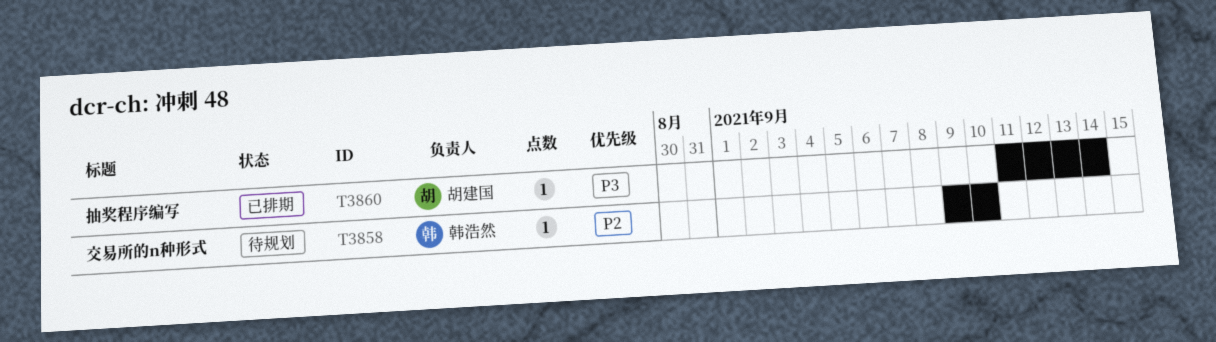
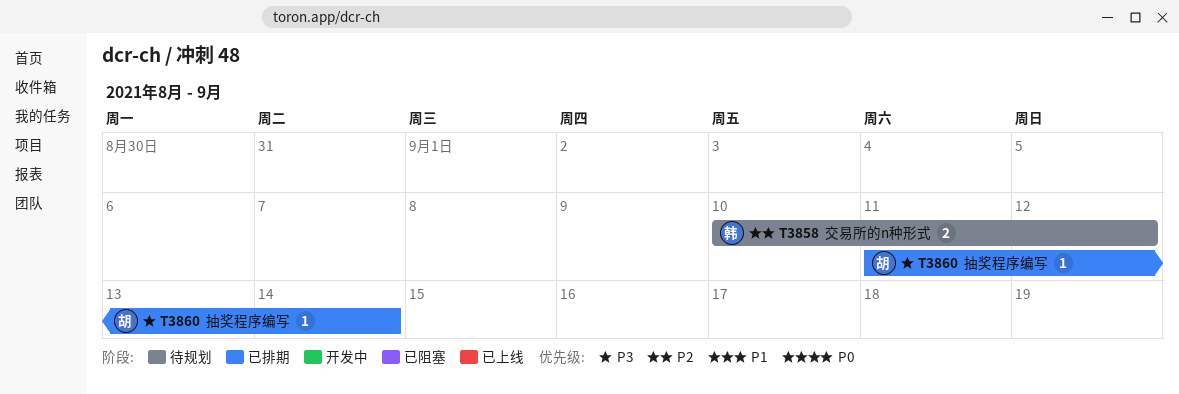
T3858, estimate: 1 -> 2
T3858, start: Sep 9 -> Sep 10
T3858, due: Sep 10 -> Sep 12

